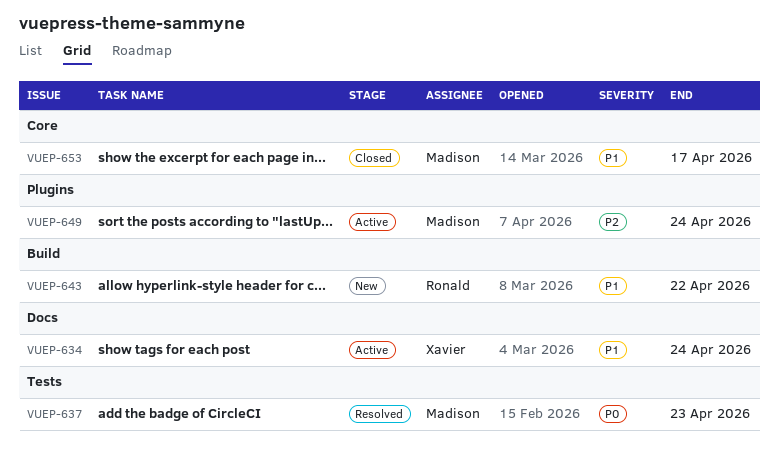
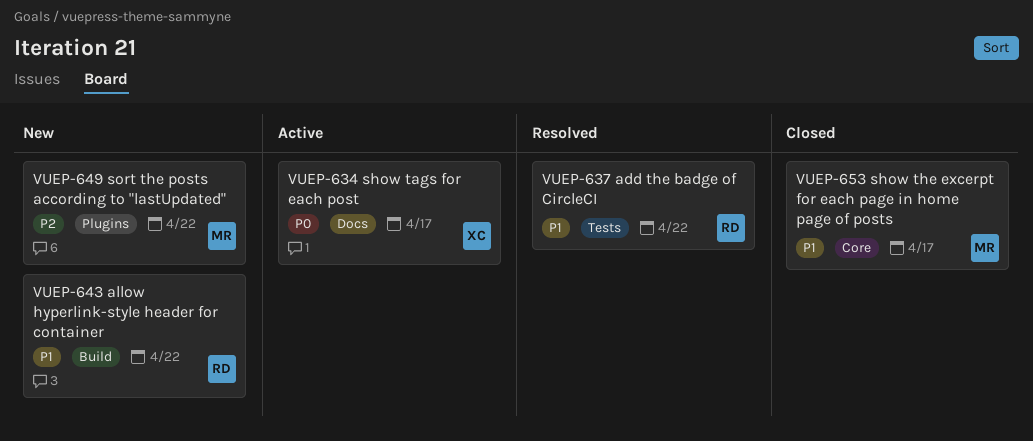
VUEP-634, priority: P1 -> P0
VUEP-634, due: Apr 24 -> Apr 17
VUEP-637, owner: Madison -> Ronald
VUEP-637, priority: P0 -> P1
VUEP-637, due: Apr 23 -> Apr 22
VUEP-649, status: Active -> New
VUEP-649, due: Apr 24 -> Apr 22

